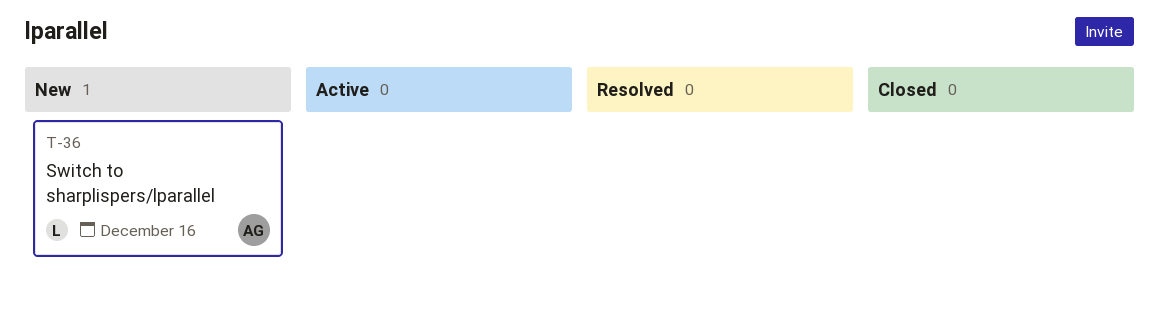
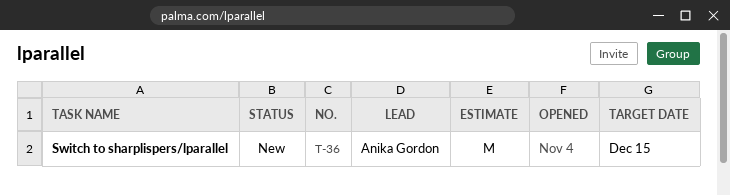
T-36, estimate: L -> M
T-36, due: Dec 16 -> Dec 15

